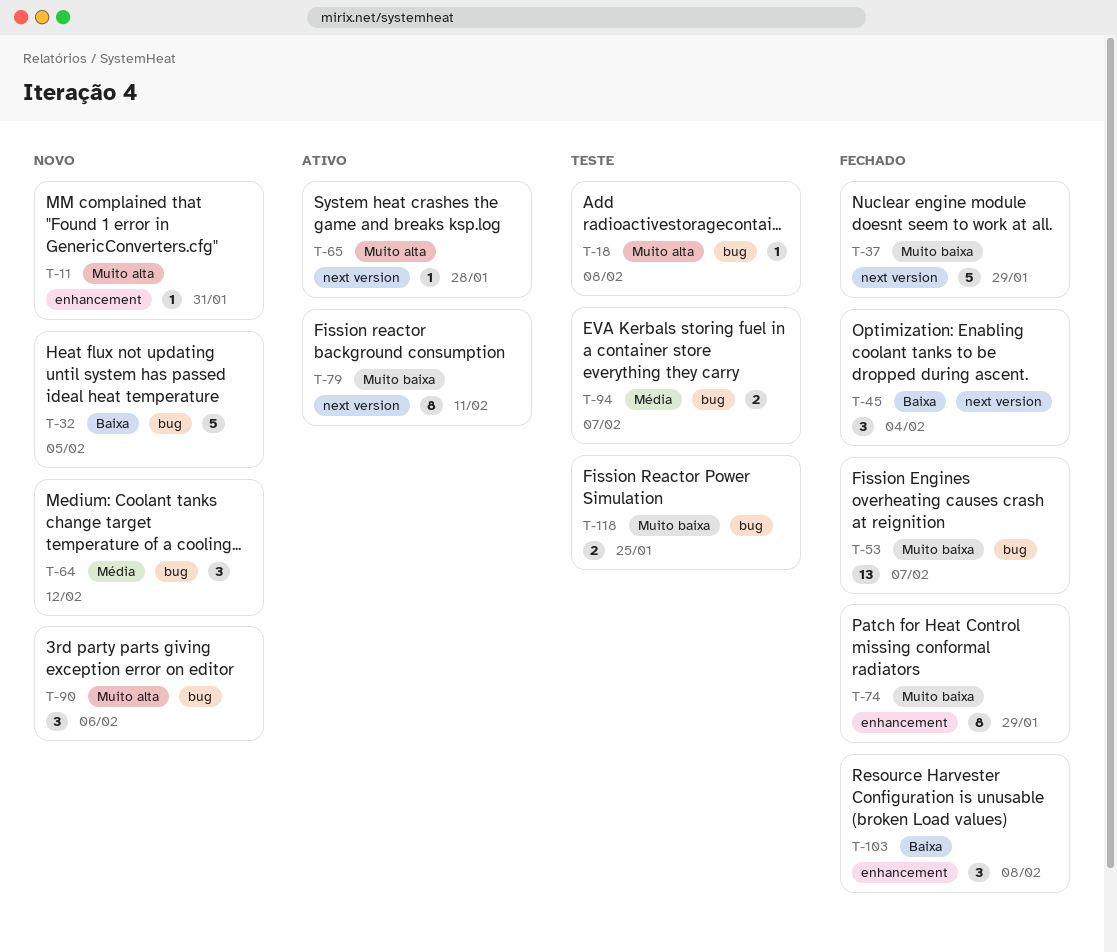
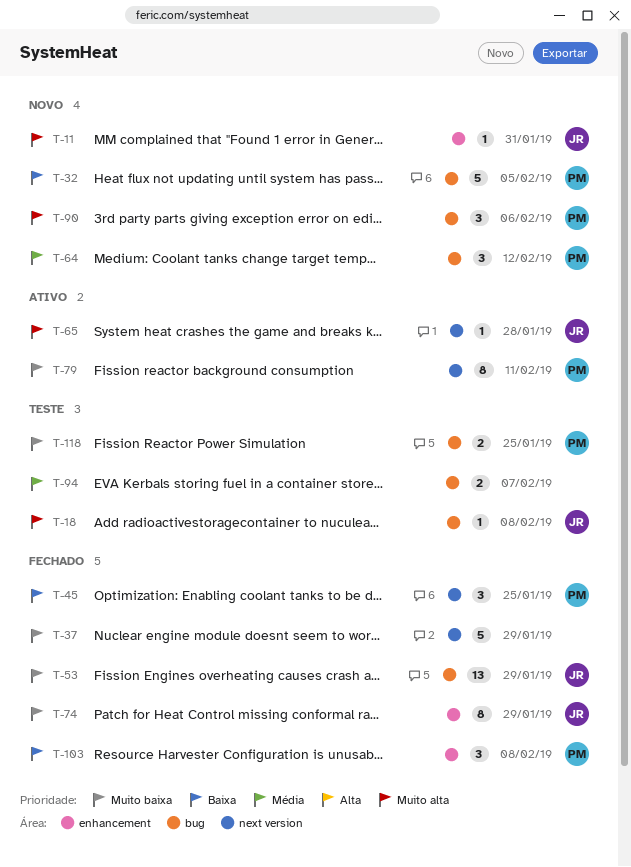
T-45, due: Feb 4 -> Jan 25
T-53, due: Feb 7 -> Jan 29

